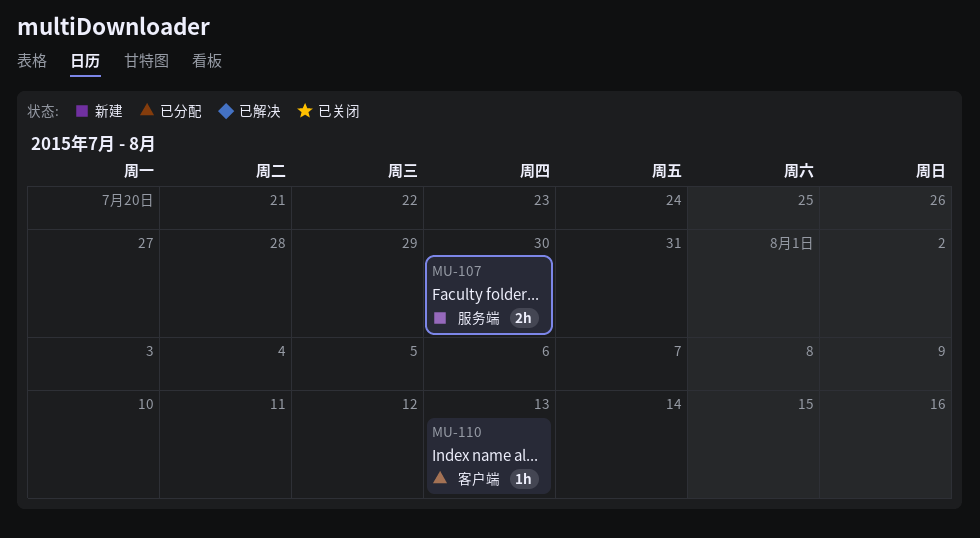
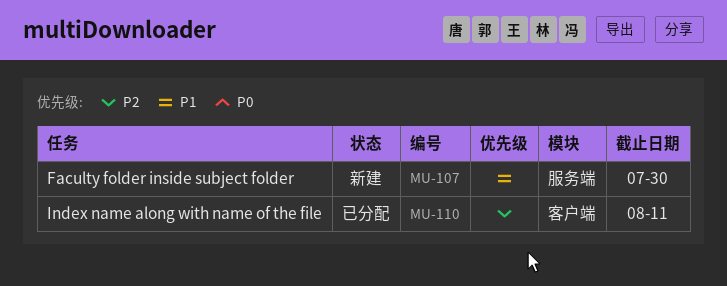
MU-110, due: Aug 13 -> Aug 11

